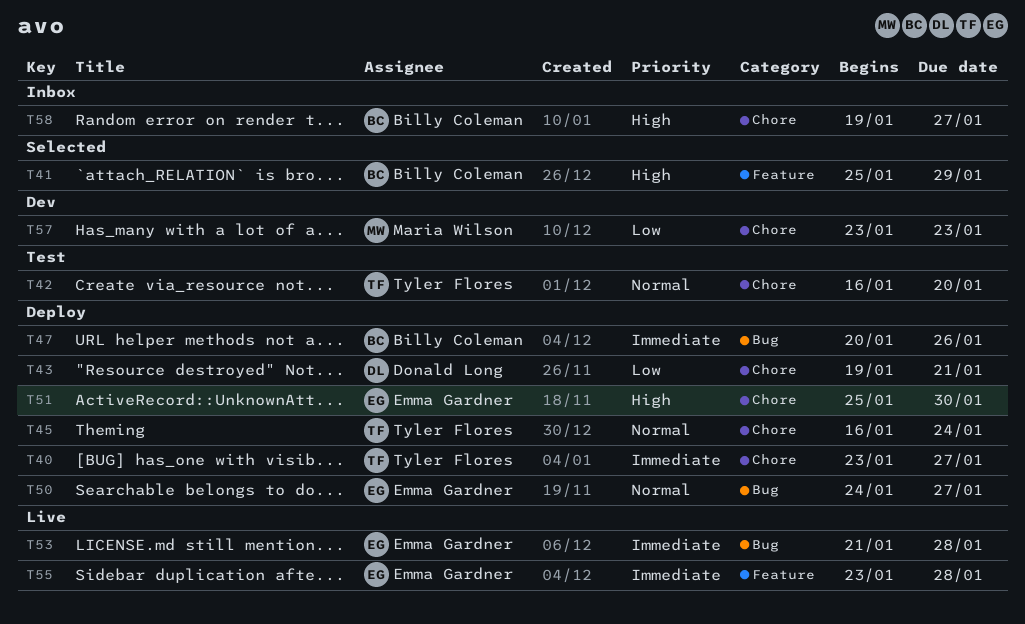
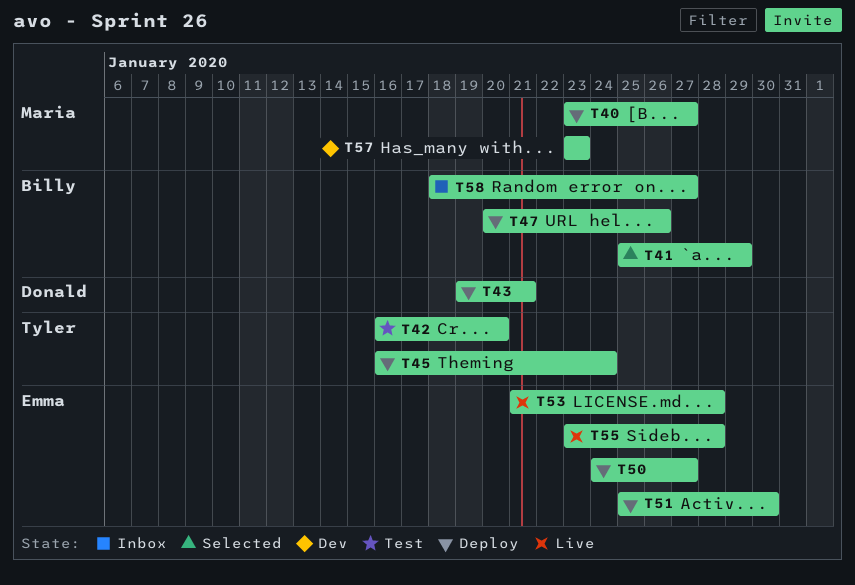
T40, owner: Tyler Flores -> Maria Wilson
T58, start: Jan 19 -> Jan 18

